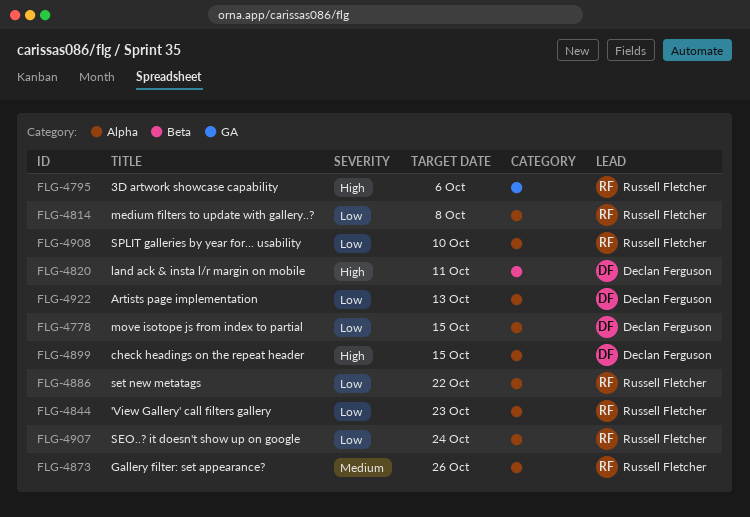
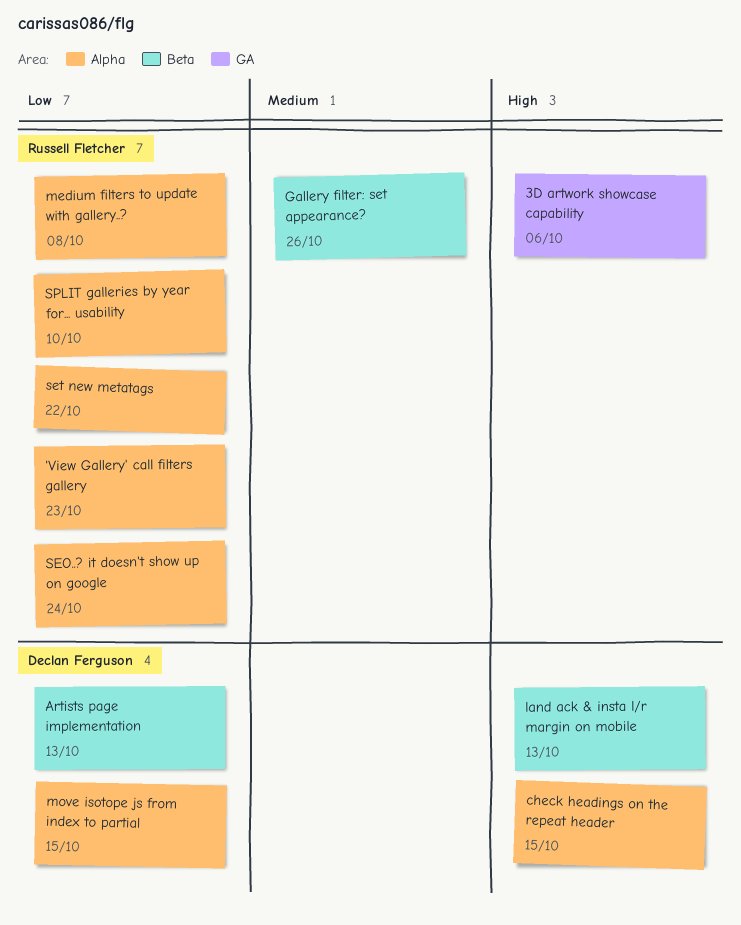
Artists page implementation, label: Alpha -> Beta
Gallery filter: set appearance?, label: Alpha -> Beta
land ack & insta l/r margin on mobile, due: Oct 11 -> Oct 13

